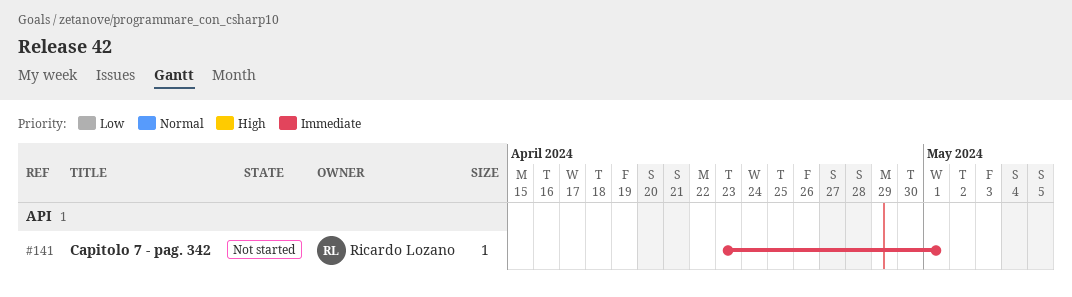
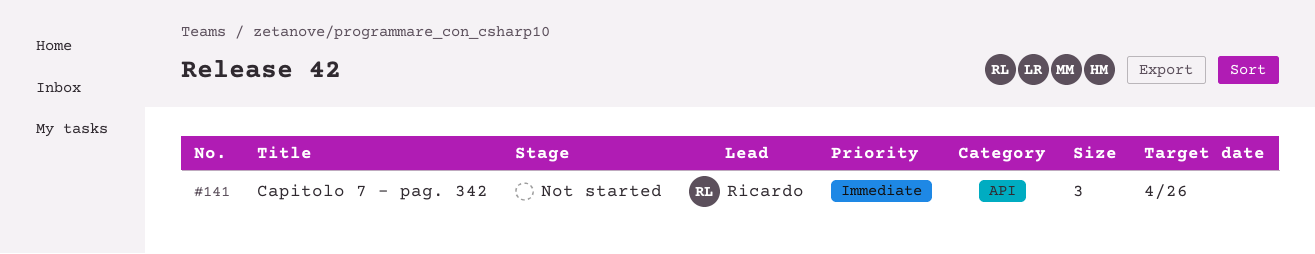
#141, estimate: 1 -> 3
#141, due: May 1 -> Apr 26

